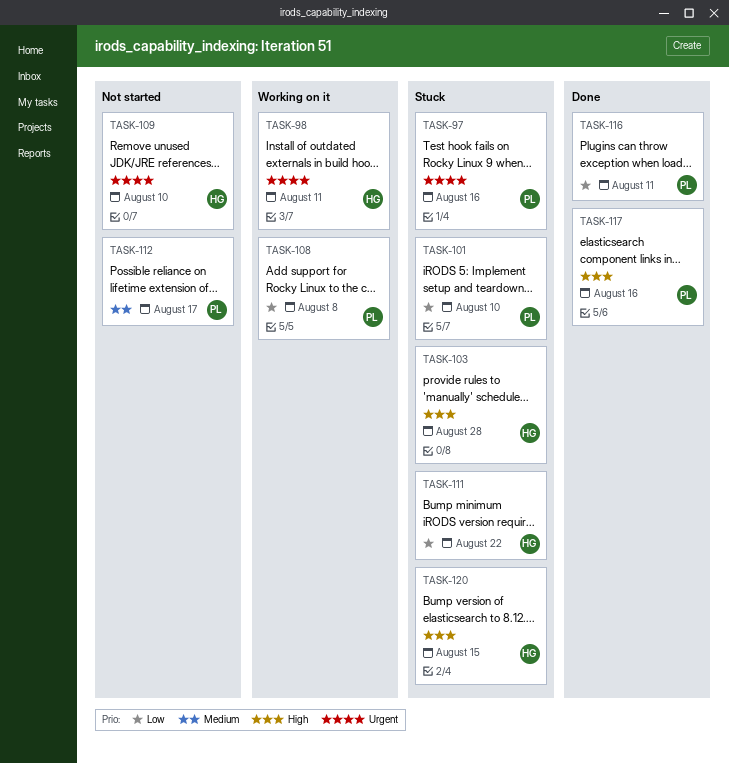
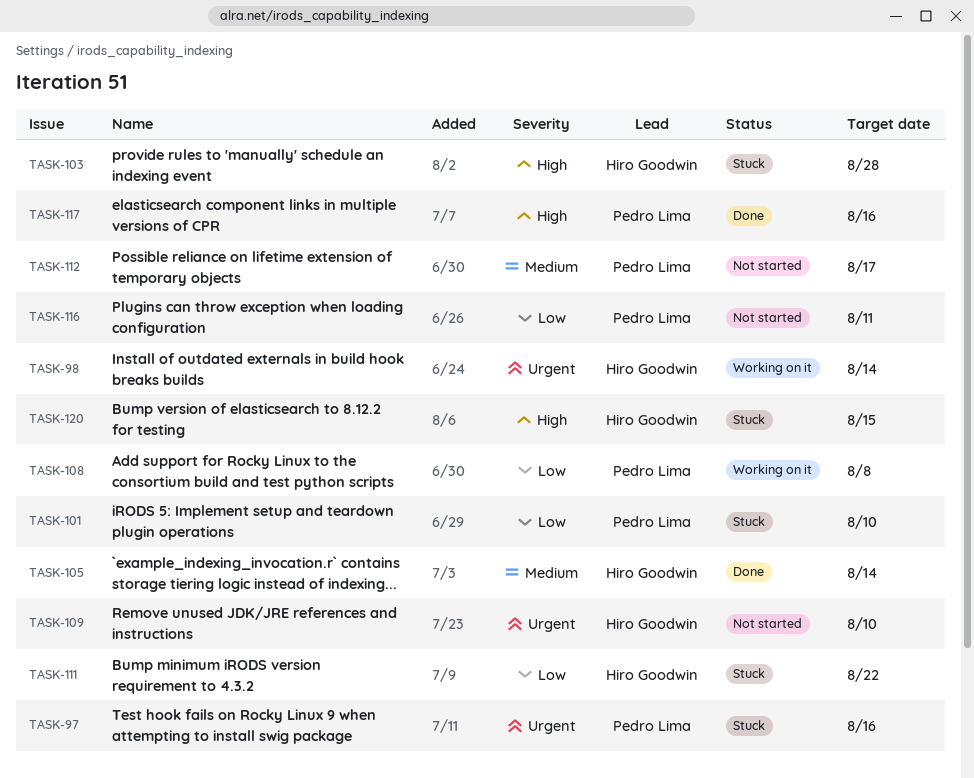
TASK-98, due: Aug 11 -> Aug 14
TASK-105: none -> present
TASK-116, status: Done -> Not started

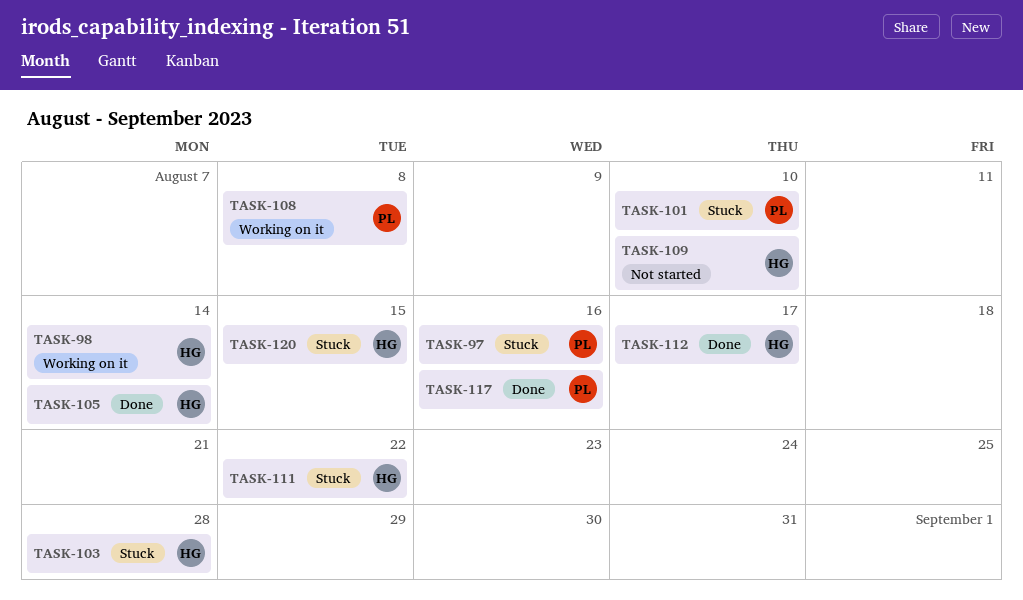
TASK-112, status: Not started -> Done
TASK-112, owner: Pedro Lima -> Hiro Goodwin
TASK-116: present -> none

